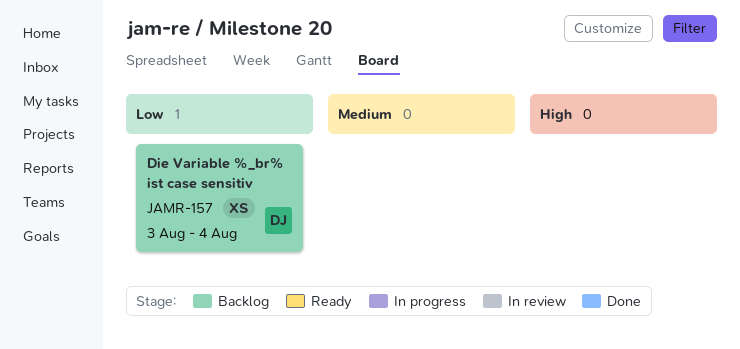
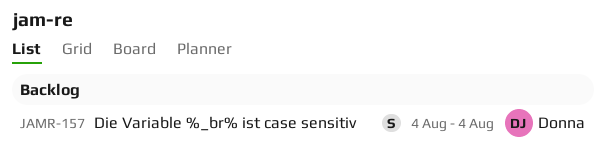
JAMR-157, estimate: XS -> S
JAMR-157, start: Aug 3 -> Aug 4

